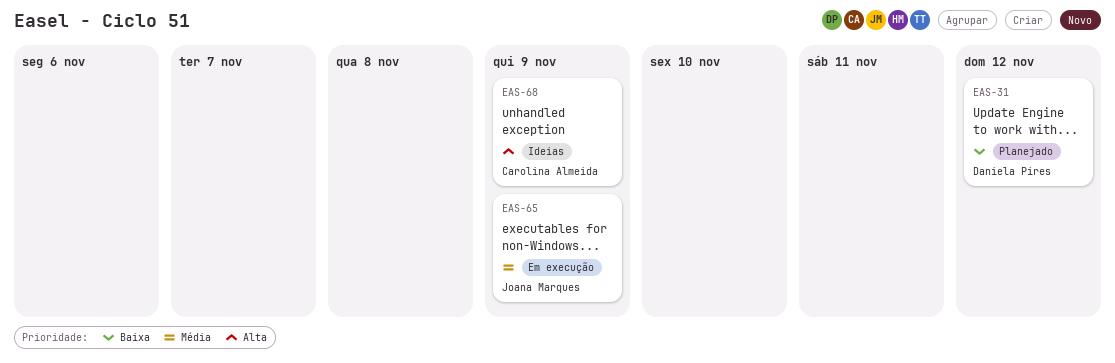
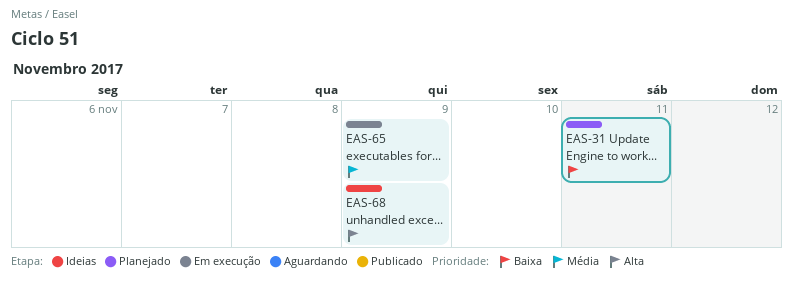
EAS-31, due: Nov 12 -> Nov 11

